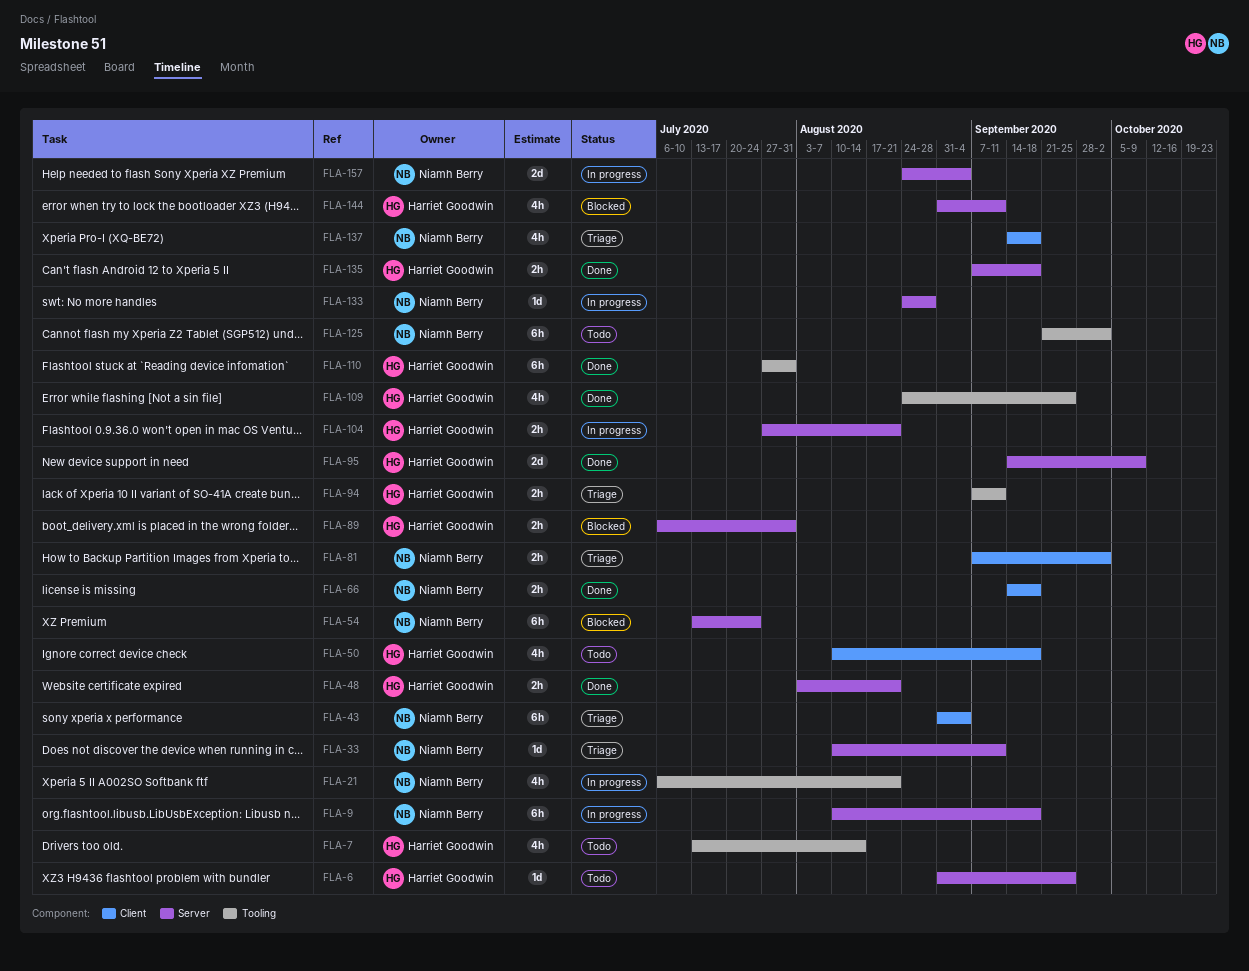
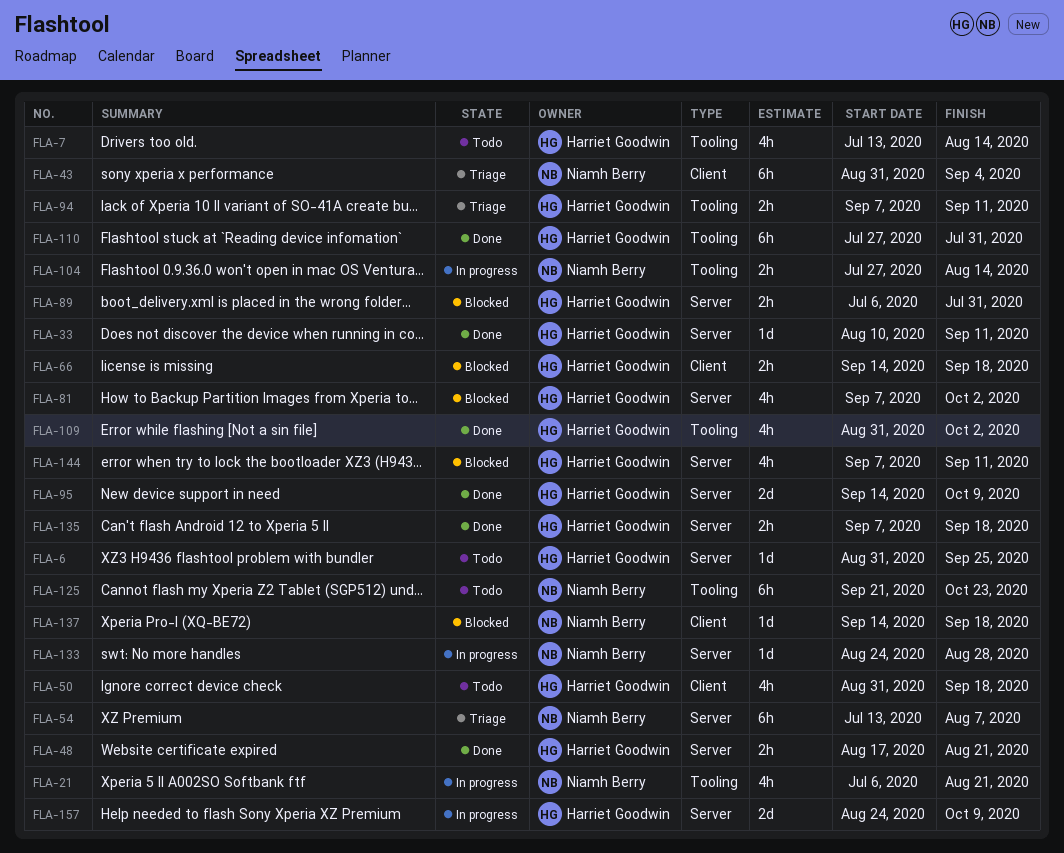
FLA-9: present -> none
FLA-33, status: Triage -> Done
FLA-33, owner: Niamh Berry -> Harriet Goodwin
FLA-48, start: Aug 3 -> Aug 17
FLA-50, start: Aug 10 -> Aug 31
FLA-54, status: Blocked -> Triage
FLA-54, due: Jul 24 -> Aug 7
FLA-66, status: Done -> Blocked
FLA-66, owner: Niamh Berry -> Harriet Goodwin
FLA-81, status: Triage -> Blocked
FLA-81, owner: Niamh Berry -> Harriet Goodwin
FLA-81, label: Client -> Server
FLA-81, estimate: 2h -> 4h
FLA-104, owner: Harriet Goodwin -> Niamh Berry
FLA-104, label: Server -> Tooling
FLA-104, due: Aug 21 -> Aug 14
FLA-109, start: Aug 24 -> Aug 31
FLA-109, due: Sep 25 -> Oct 2
FLA-125, due: Oct 2 -> Oct 23
FLA-137, status: Triage -> Blocked
FLA-137, estimate: 4h -> 1d
FLA-144, start: Aug 31 -> Sep 7
FLA-157, owner: Niamh Berry -> Harriet Goodwin
FLA-157, due: Sep 4 -> Oct 9

